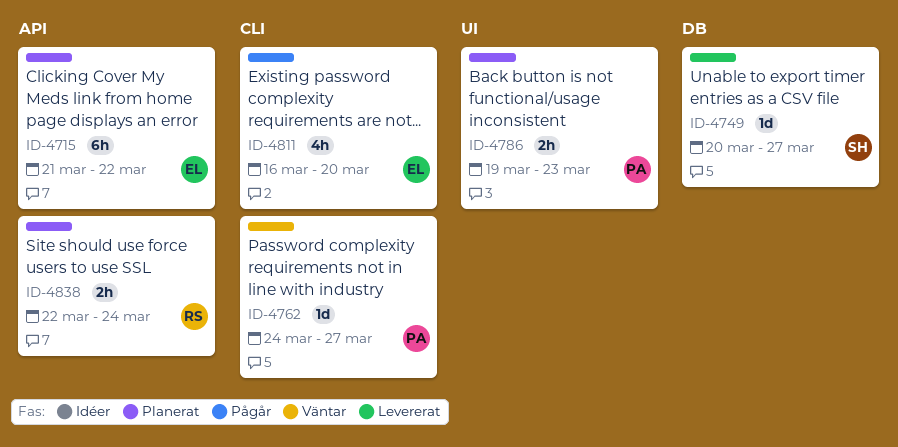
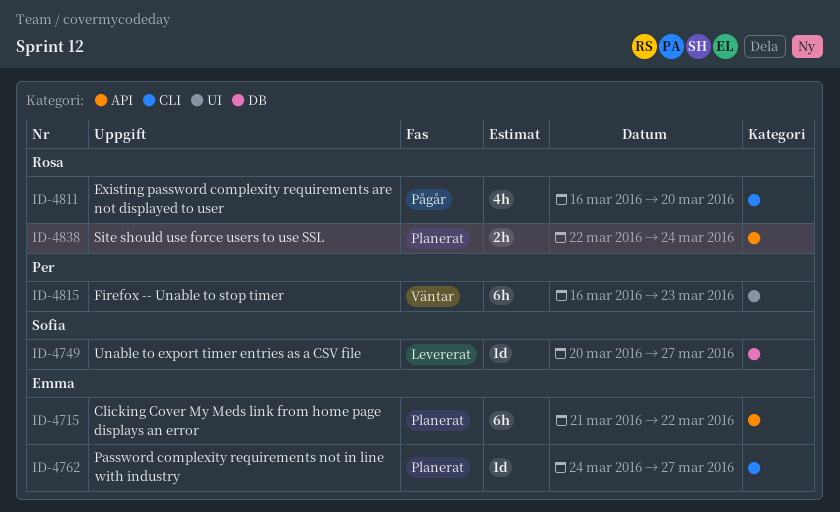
ID-4762, status: Väntar -> Planerat
ID-4762, owner: Per -> Emma
ID-4786: present -> none
ID-4811, owner: Emma -> Rosa
ID-4815: none -> present

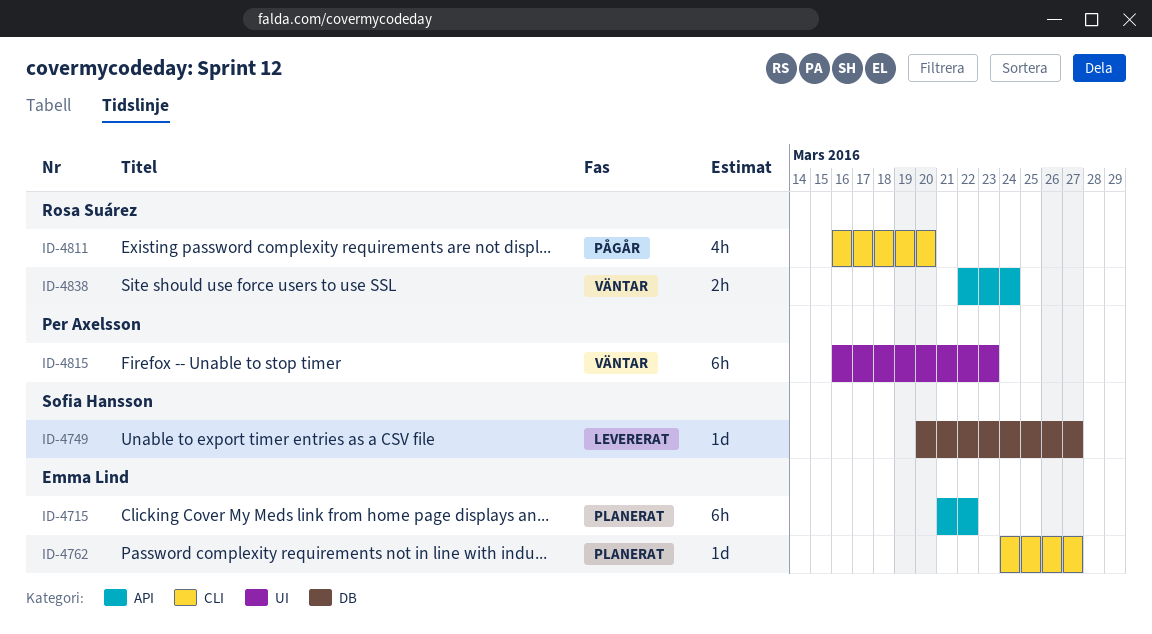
ID-4838, status: Planerat -> Väntar

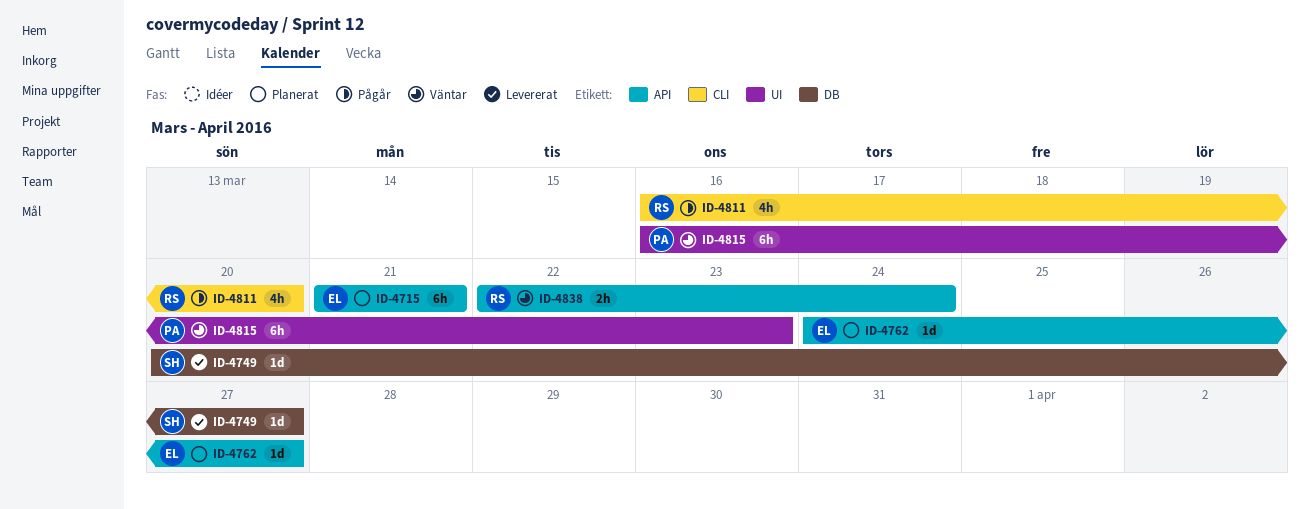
ID-4715, due: Mar 22 -> Mar 21
ID-4762, label: CLI -> API

